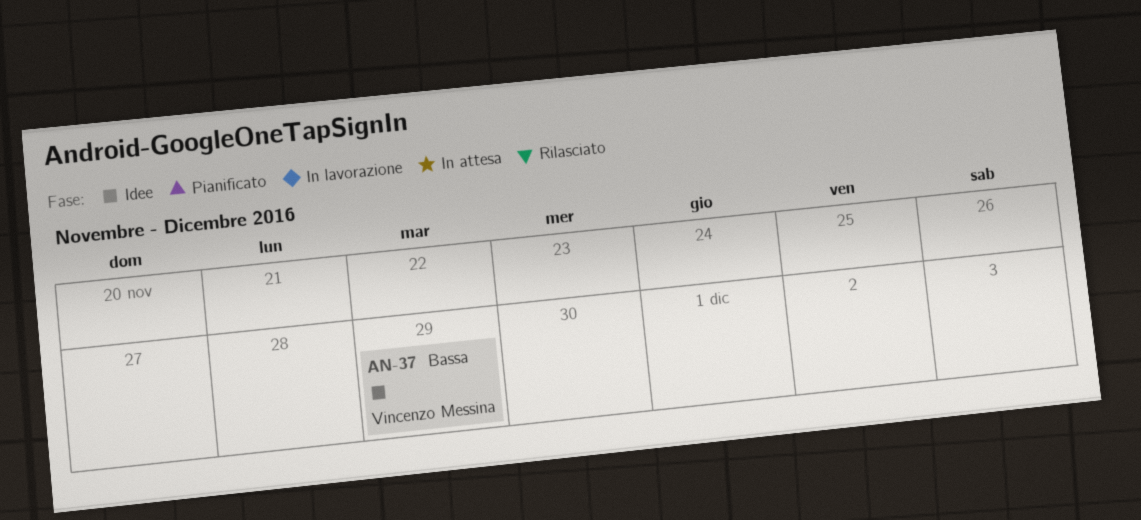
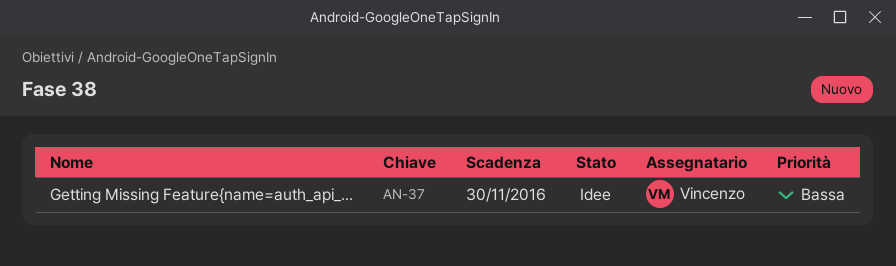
AN-37, due: Nov 29 -> Nov 30

